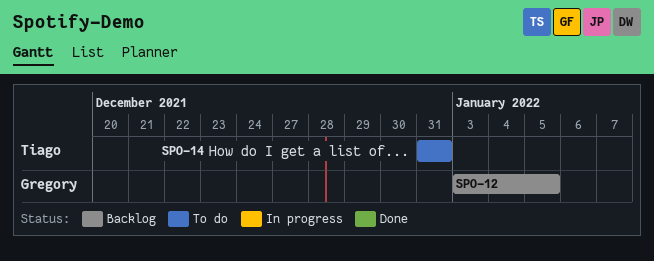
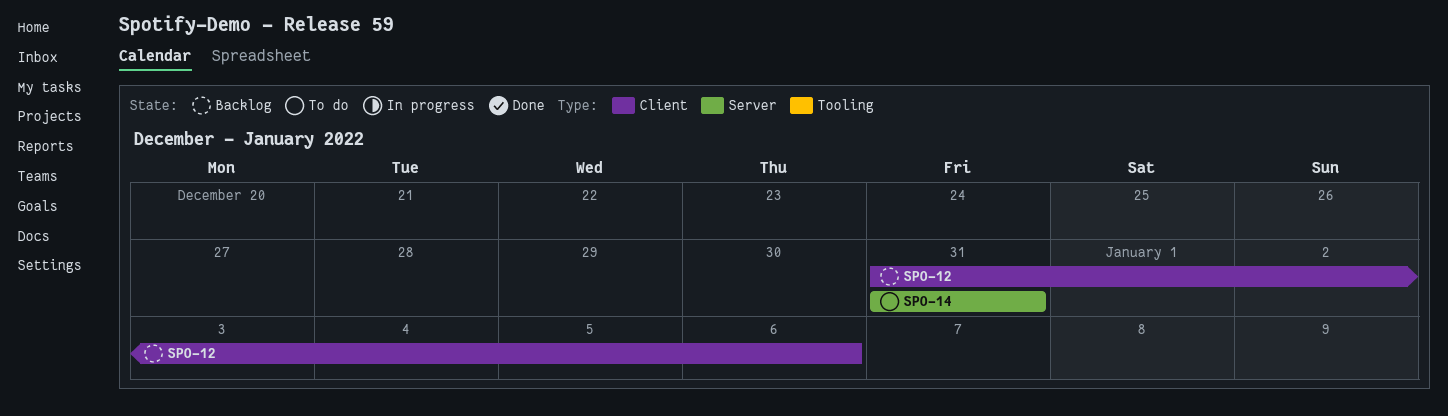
SPO-12, start: Jan 3 -> Dec 31
SPO-12, due: Jan 5 -> Jan 6

